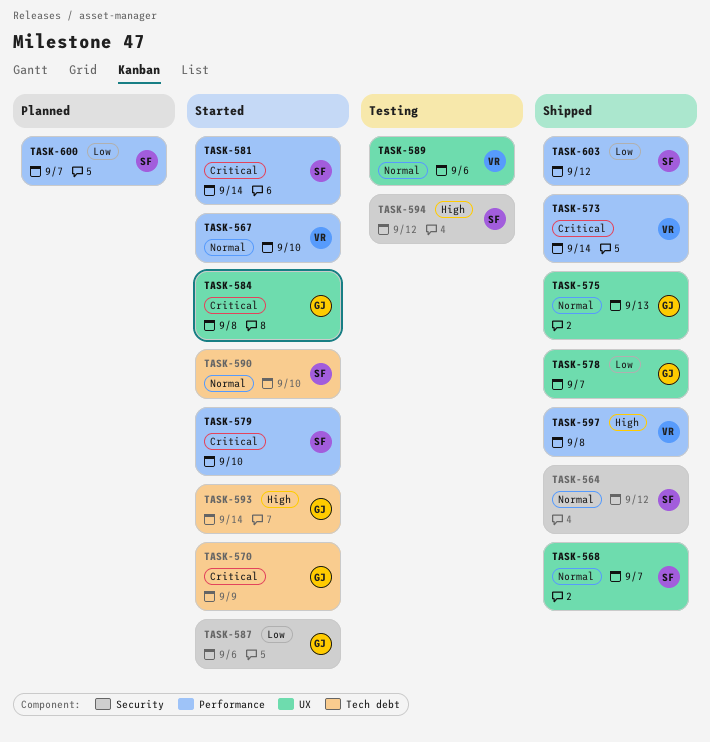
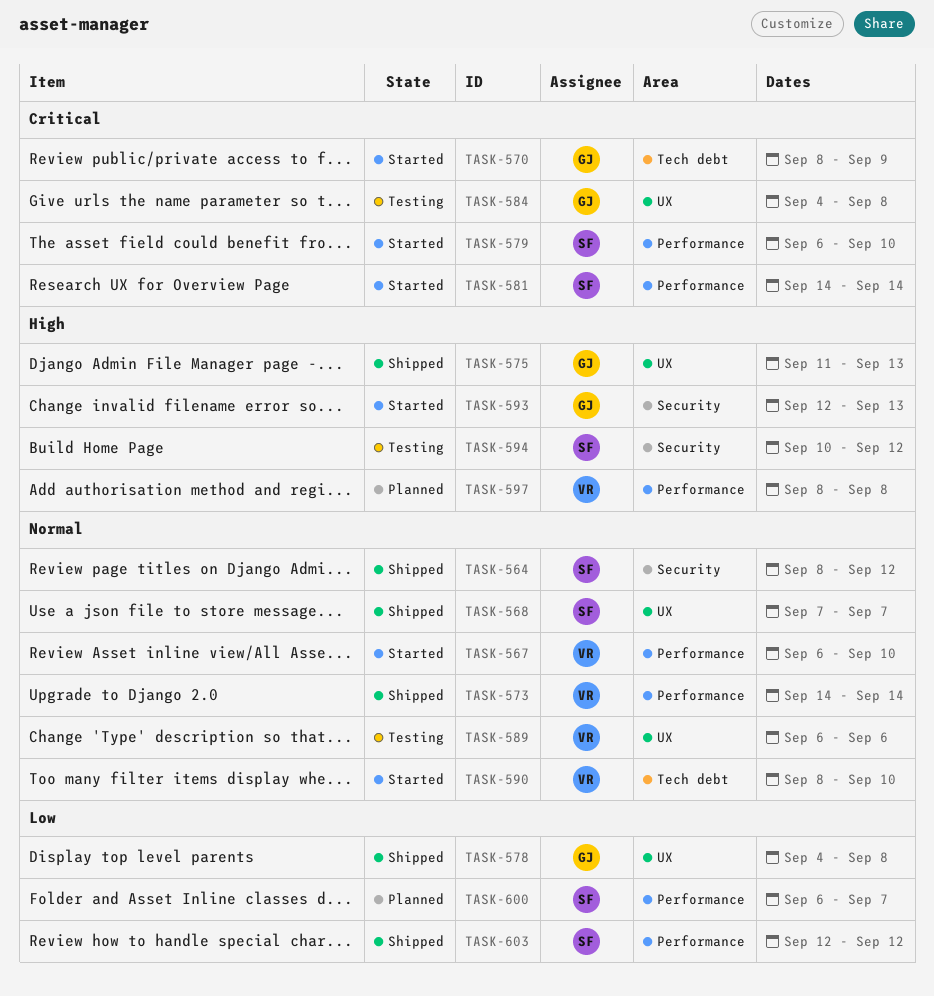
TASK-573, priority: Critical -> Normal
TASK-575, priority: Normal -> High
TASK-578, due: Sep 7 -> Sep 8
TASK-584, status: Started -> Testing
TASK-587: present -> none
TASK-590, owner: SF -> VR
TASK-593, label: Tech debt -> Security
TASK-593, due: Sep 14 -> Sep 13
TASK-597, status: Shipped -> Planned

